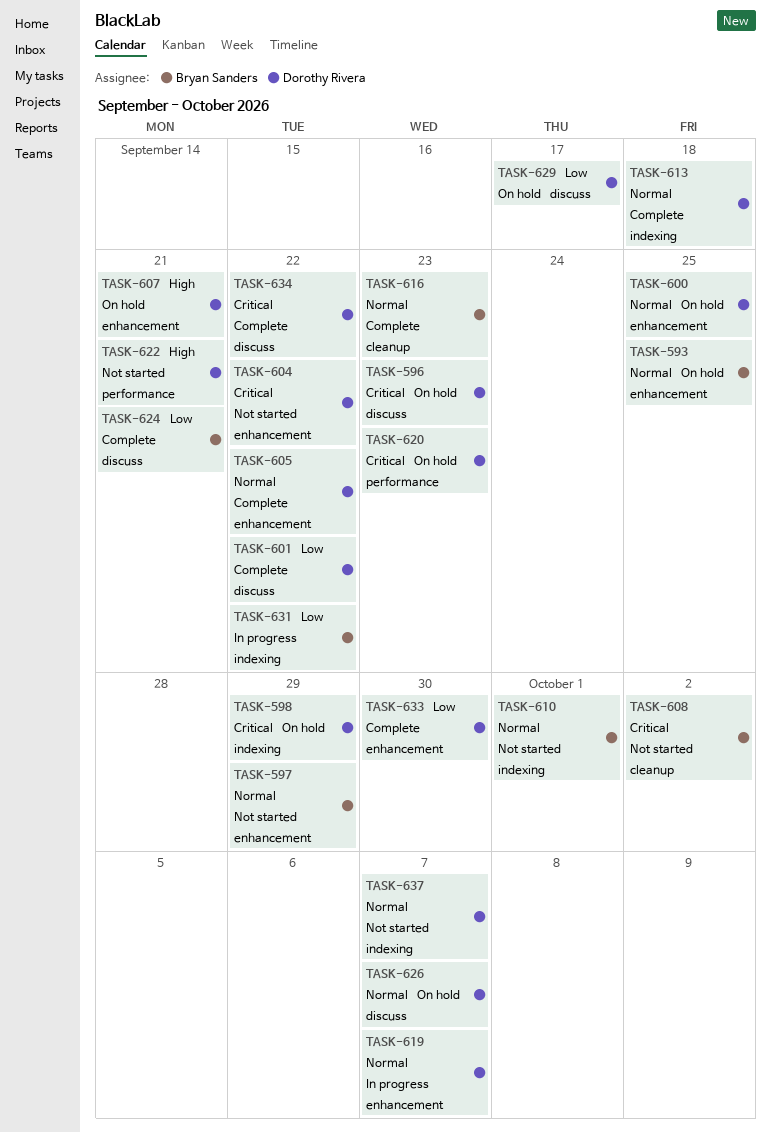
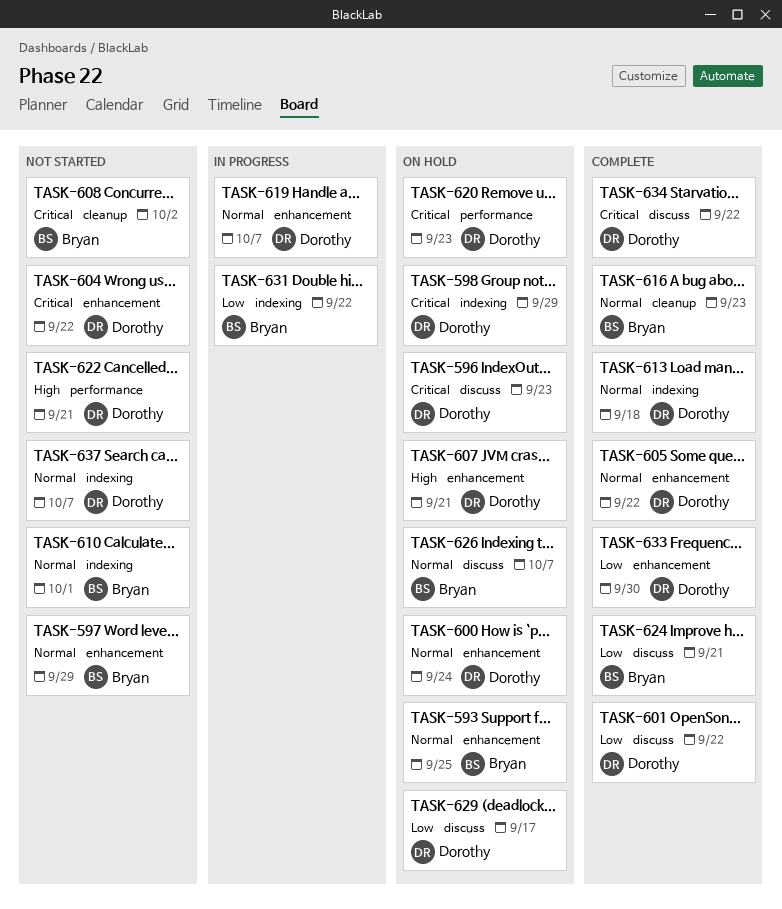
TASK-600, due: Sep 25 -> Sep 24
TASK-626, owner: Dorothy Rivera -> Bryan Sanders

